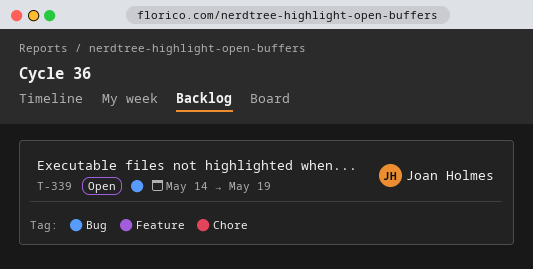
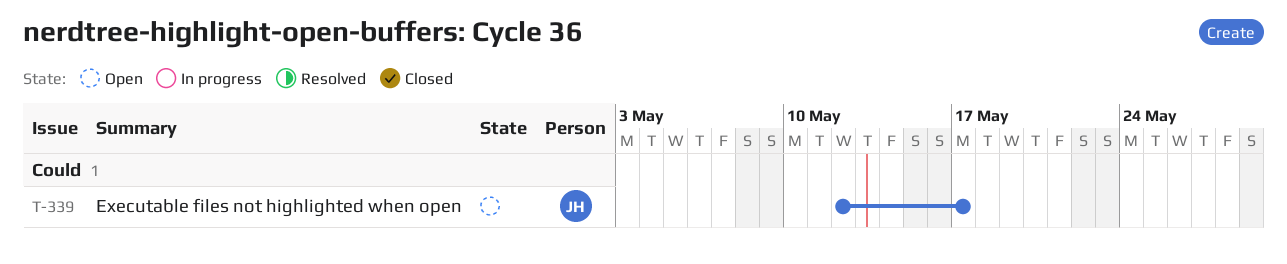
T-339, start: May 14 -> May 12
T-339, due: May 19 -> May 17

